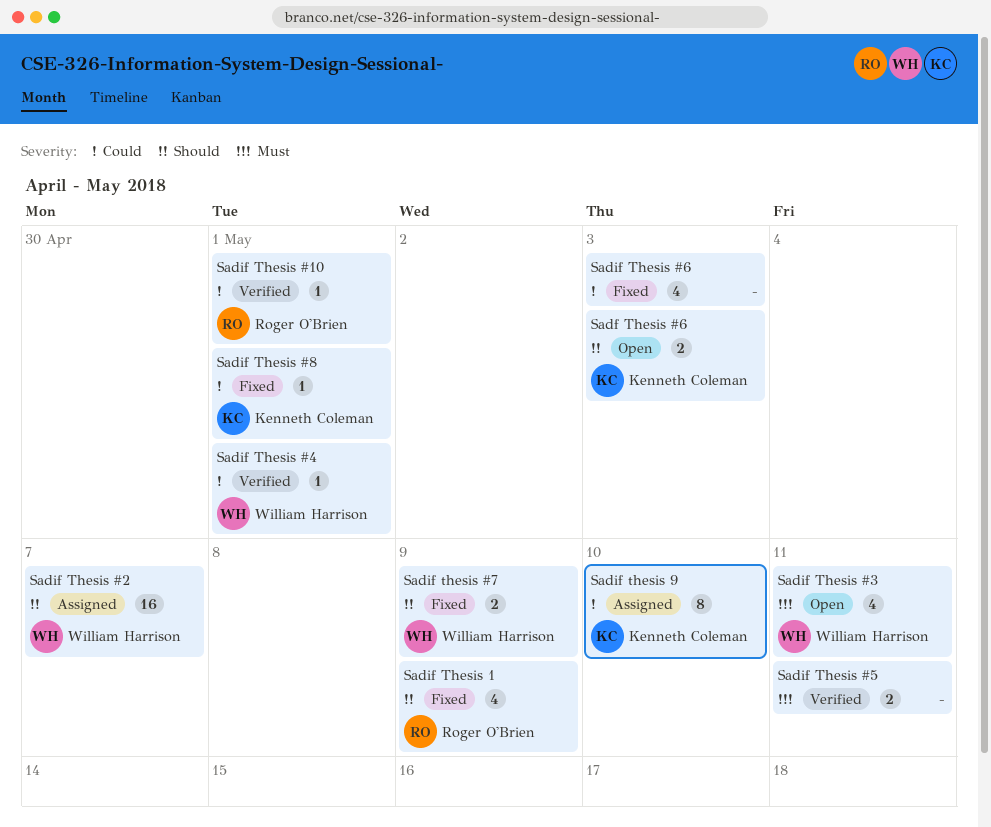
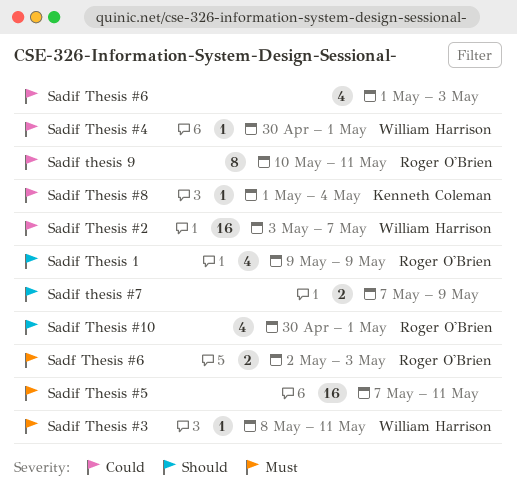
Sadf Thesis #6, owner: Kenneth Coleman -> Roger O'Brien
Sadf Thesis #6, priority: Should -> Must
Sadif Thesis #10, priority: Could -> Should
Sadif Thesis #10, estimate: 1 -> 4
Sadif Thesis #2, priority: Should -> Could
Sadif Thesis #3, estimate: 4 -> 1
Sadif Thesis #5, estimate: 2 -> 16
Sadif thesis #7, owner: William Harrison -> none
Sadif Thesis #8, due: May 1 -> May 4
Sadif thesis 9, owner: Kenneth Coleman -> Roger O'Brien
Sadif thesis 9, due: May 10 -> May 11

